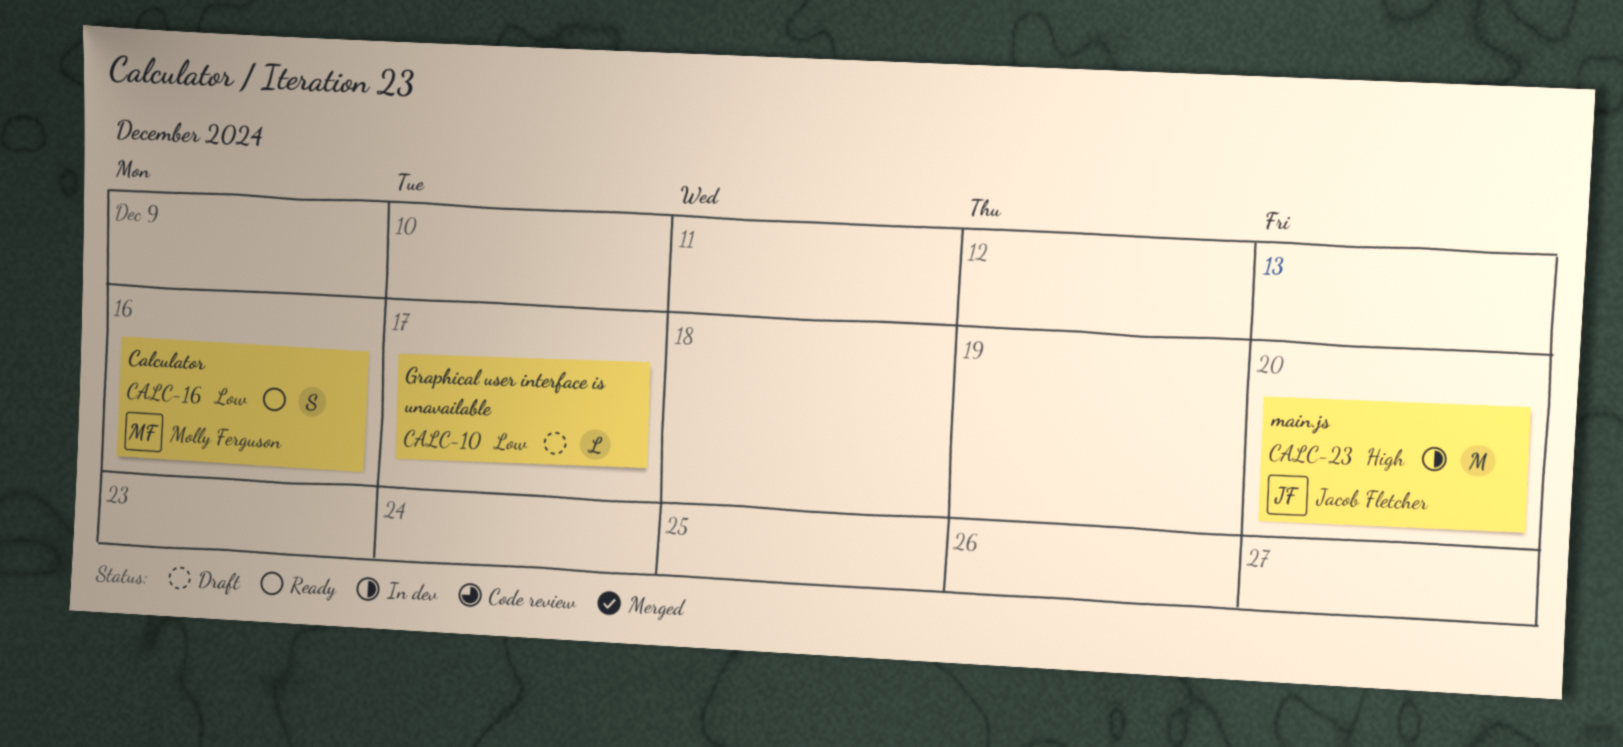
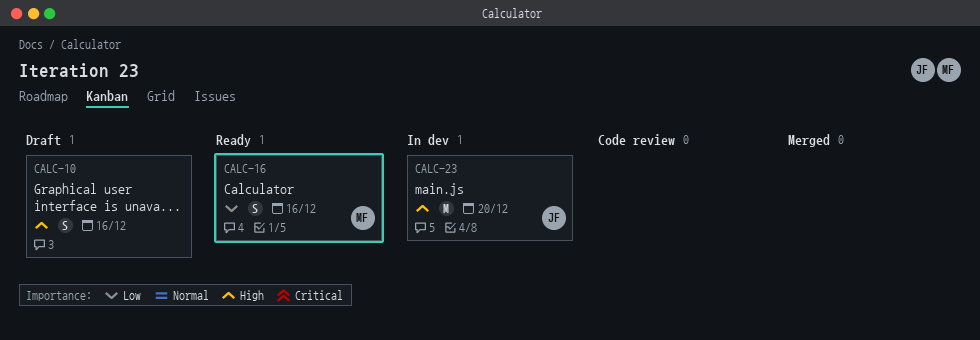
CALC-10, priority: Low -> High
CALC-10, estimate: L -> S
CALC-10, due: Dec 17 -> Dec 16

